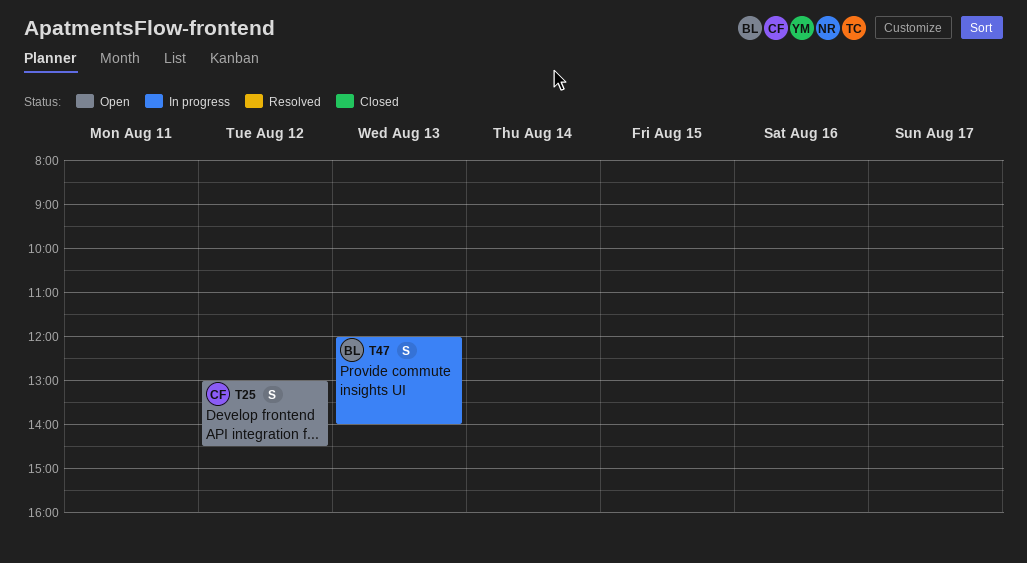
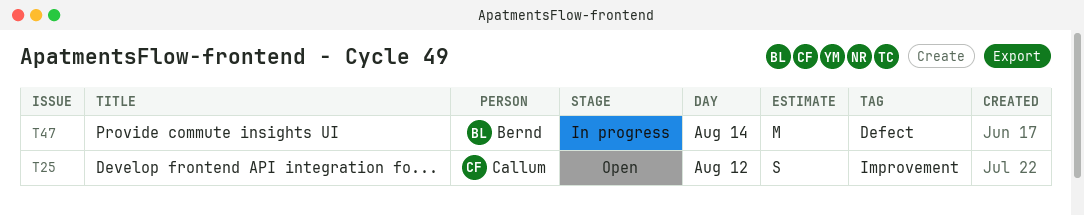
T47, estimate: S -> M
T47, day: Aug 13 -> Aug 14

